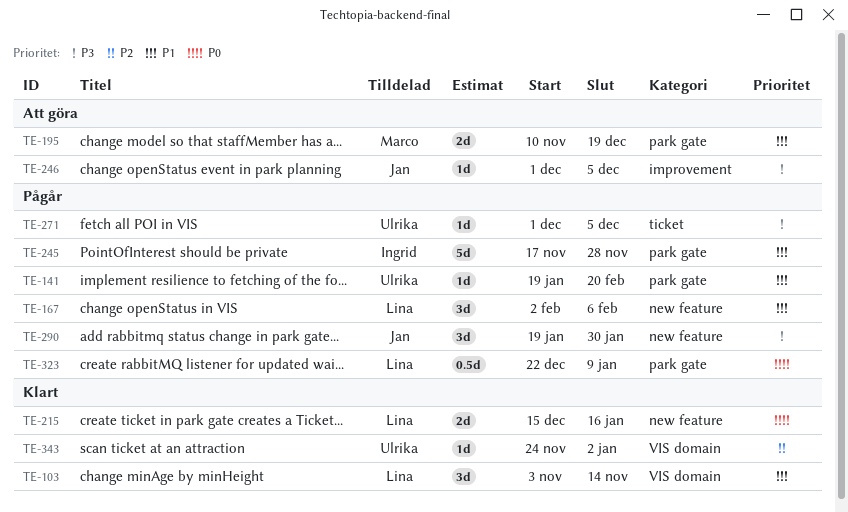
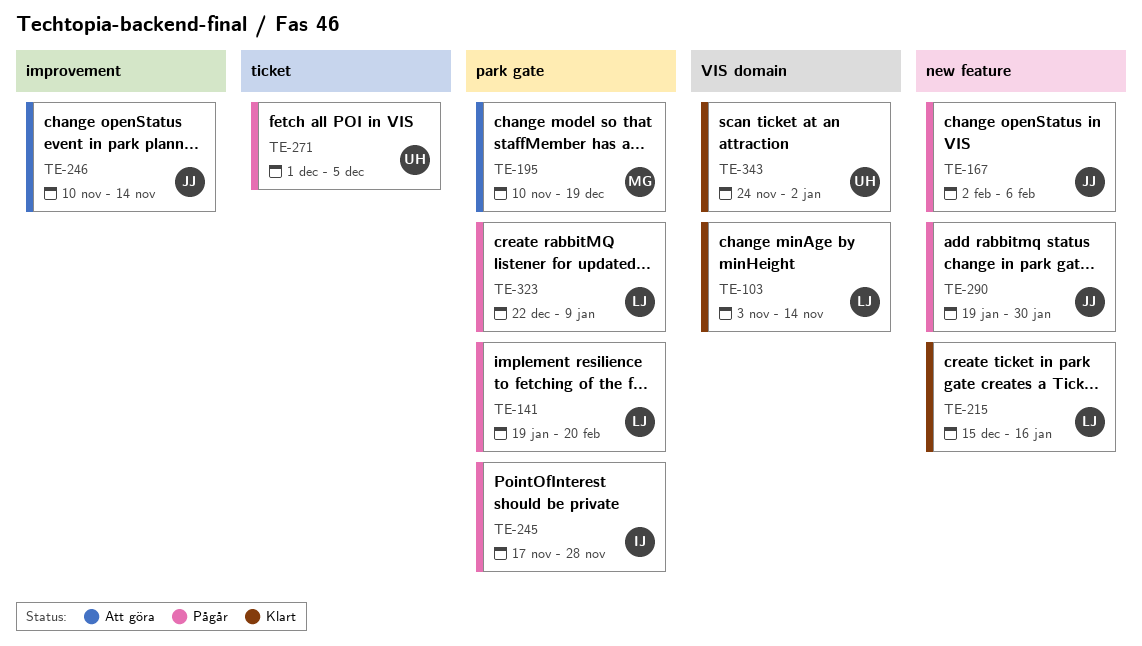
TE-141, owner: Ulrika -> Lina
TE-167, owner: Lina -> Jan
TE-246, start: Dec 1 -> Nov 10
TE-246, due: Dec 5 -> Nov 14

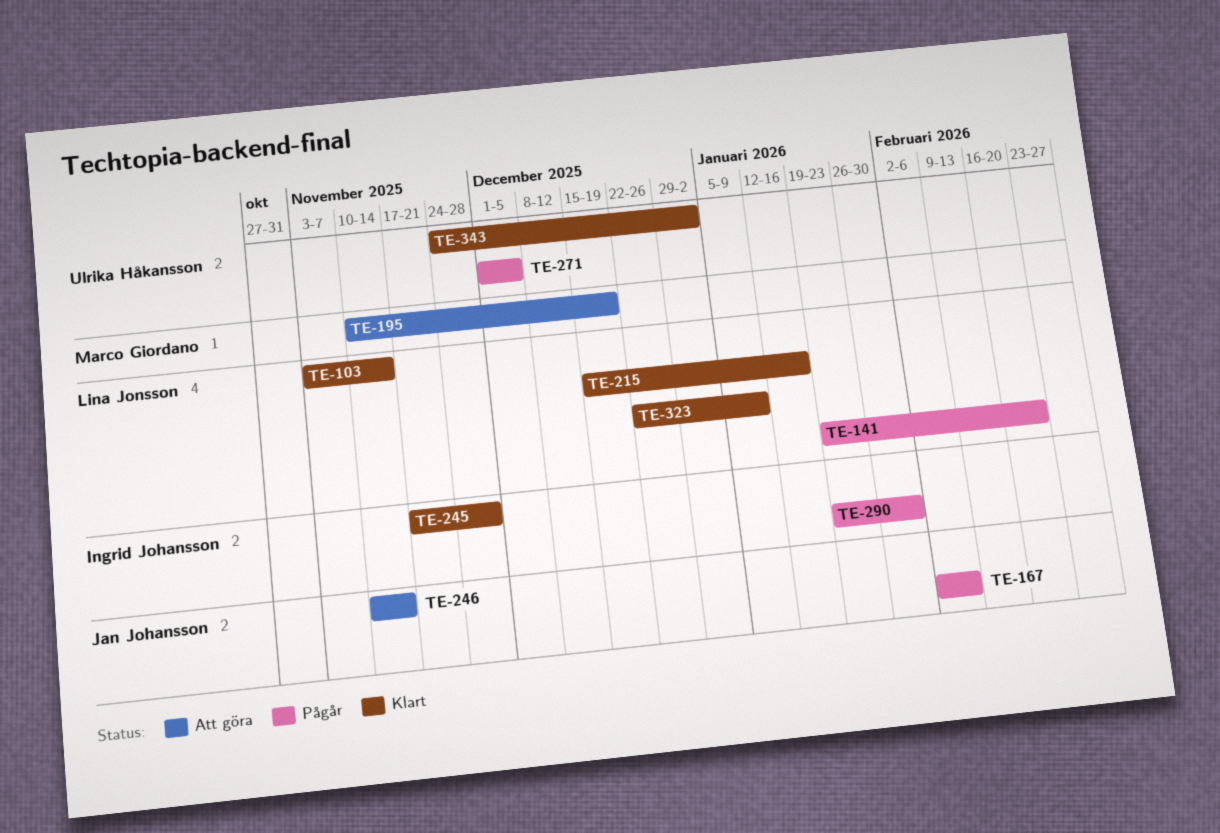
TE-245, status: Pågår -> Klart
TE-290, owner: Jan Johansson -> Ingrid Johansson
TE-323, status: Pågår -> Klart

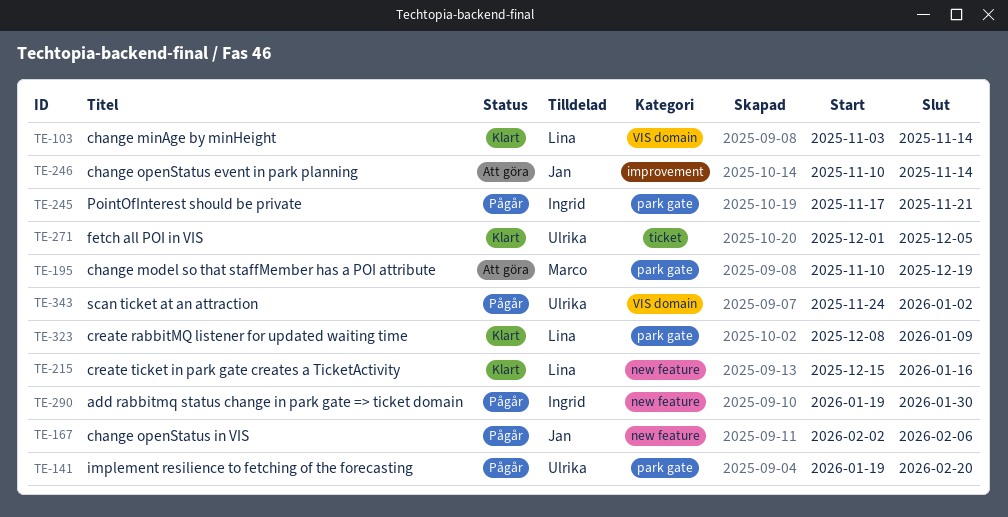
TE-141, owner: Lina Jonsson -> Ulrika Håkansson
TE-245, status: Klart -> Pågår
TE-245, due: Nov 28 -> Nov 21
TE-271, status: Pågår -> Klart
TE-323, start: Dec 22 -> Dec 8
TE-343, status: Klart -> Pågår

